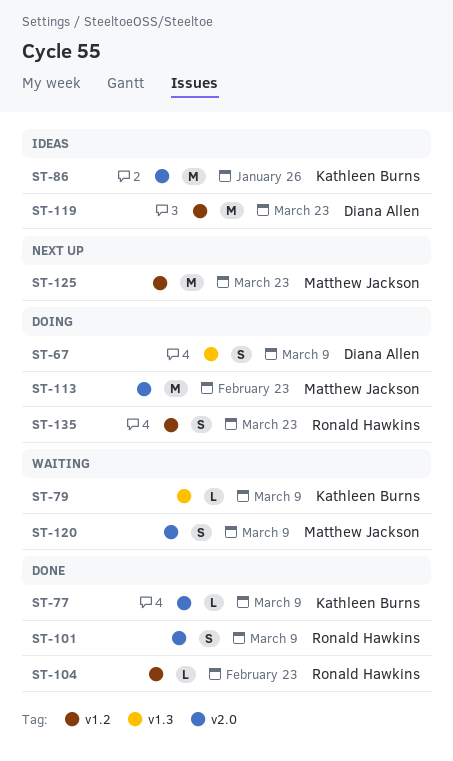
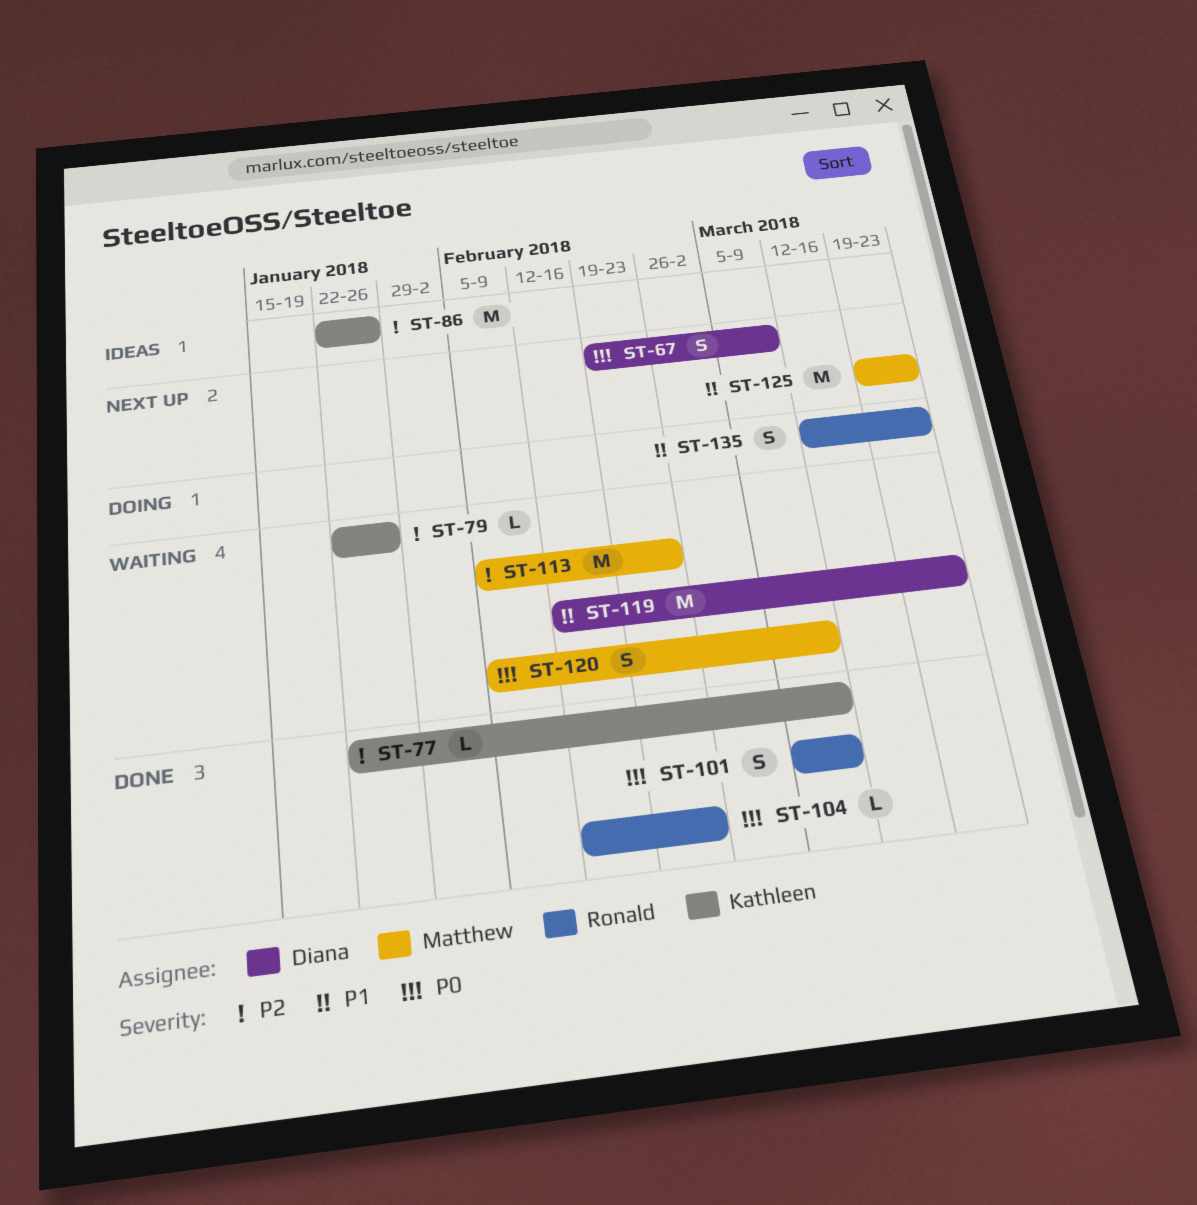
ST-67, status: Doing -> Next up
ST-79, due: Mar 9 -> Jan 26
ST-113, status: Doing -> Waiting
ST-119, status: Ideas -> Waiting

